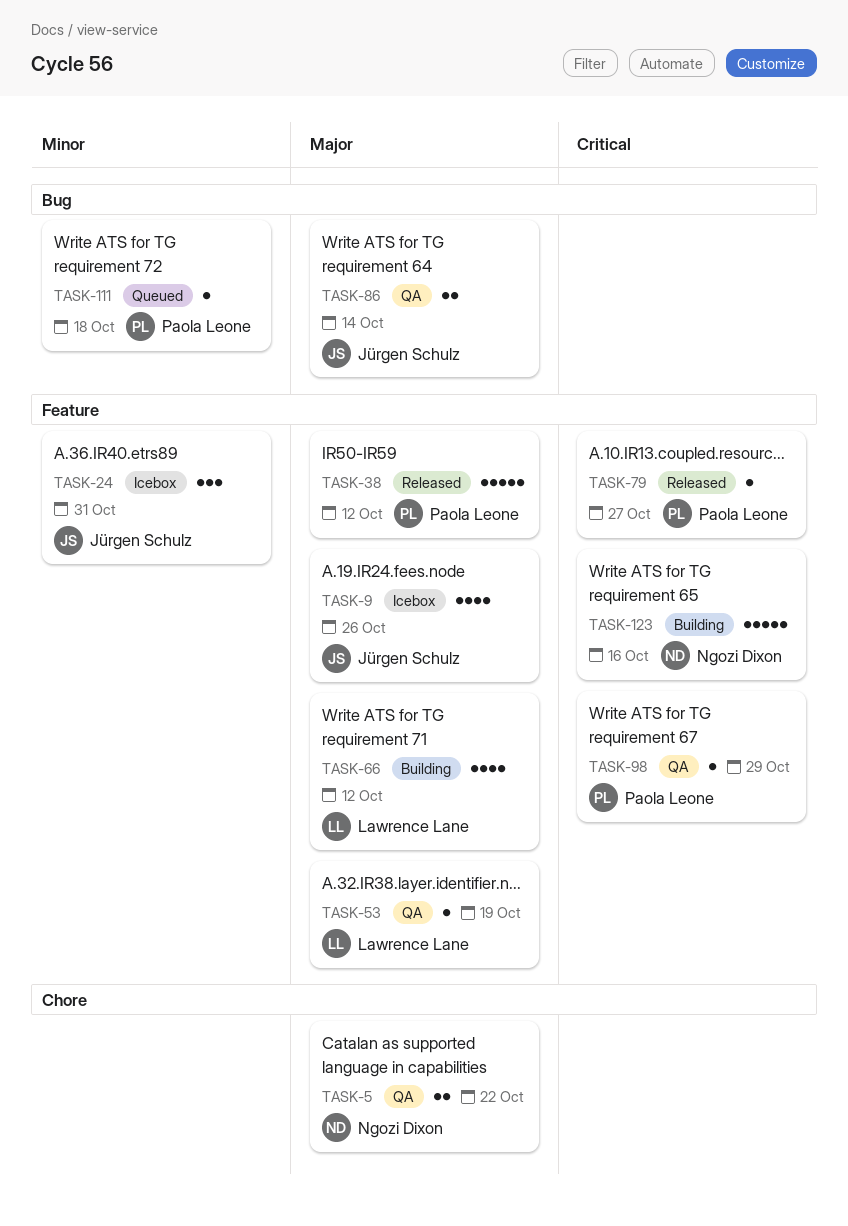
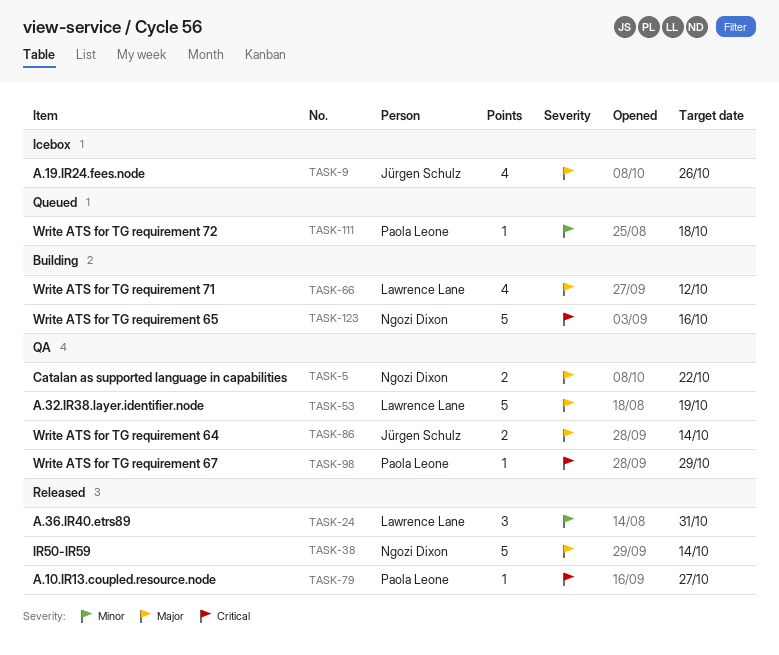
TASK-24, status: Icebox -> Released
TASK-24, owner: Jürgen Schulz -> Lawrence Lane
TASK-38, owner: Paola Leone -> Ngozi Dixon
TASK-38, due: Oct 12 -> Oct 14
TASK-53, estimate: 1 -> 5

